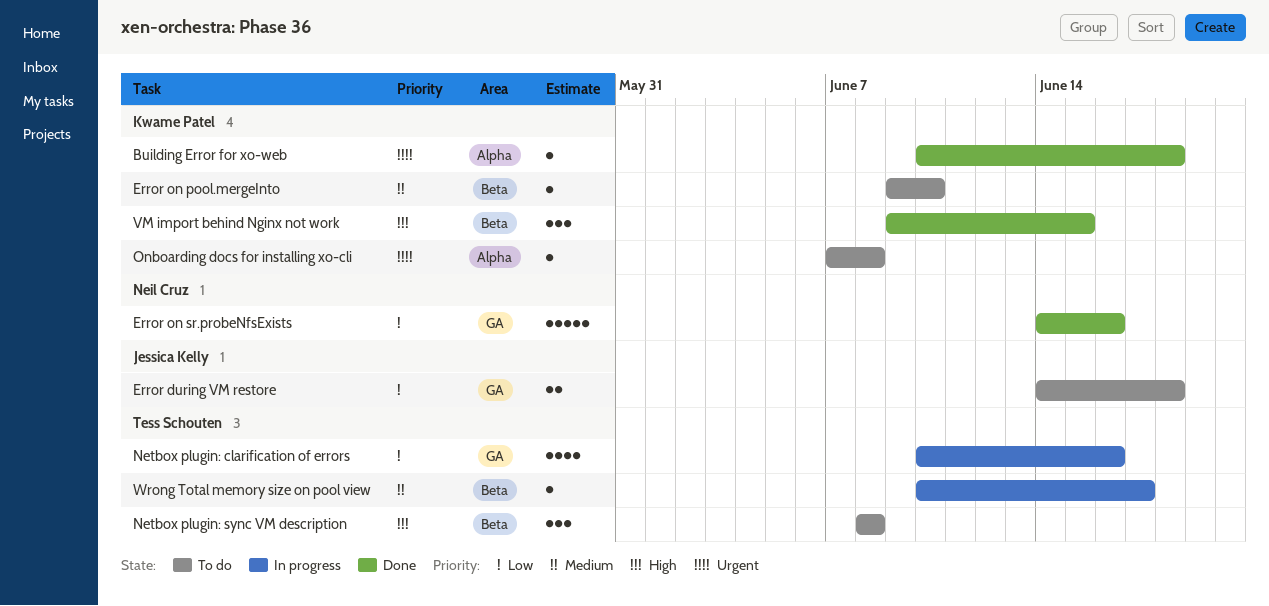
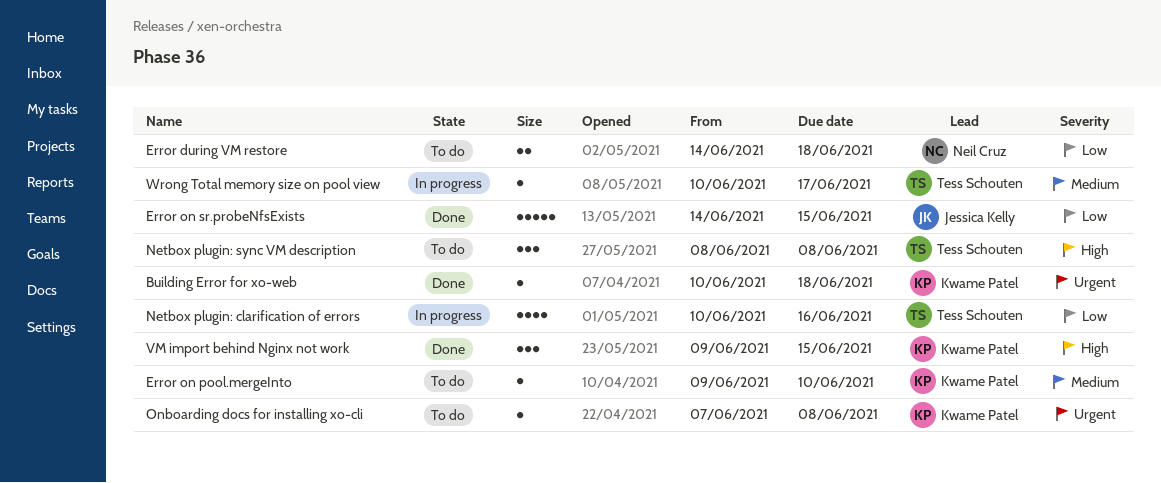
Error during VM restore, owner: Jessica Kelly -> Neil Cruz
Error on sr.probeNfsExists, owner: Neil Cruz -> Jessica Kelly
Error on sr.probeNfsExists, due: Jun 16 -> Jun 15

